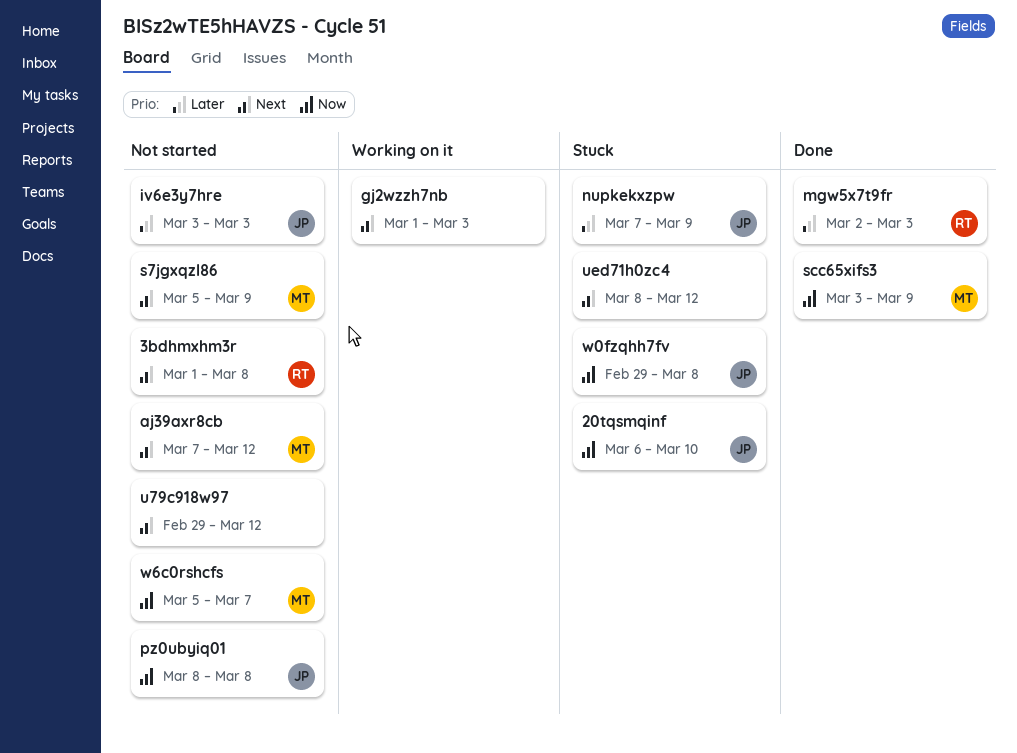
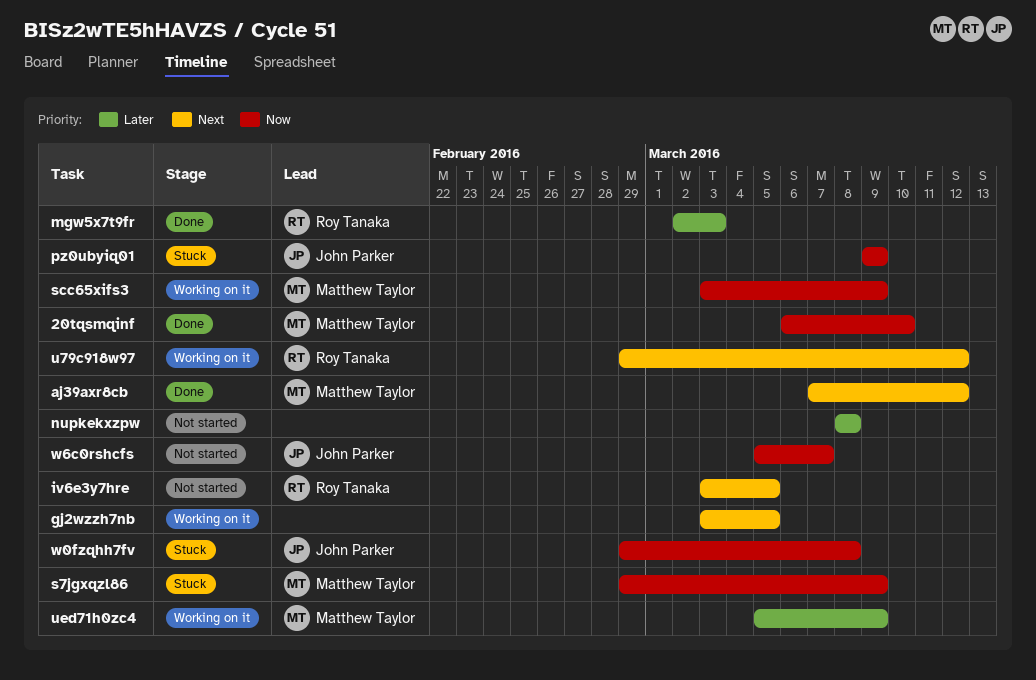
20tqsmqinf, status: Stuck -> Done
20tqsmqinf, owner: John Parker -> Matthew Taylor
3bdhmxhm3r: present -> none
aj39axr8cb, status: Not started -> Done
gj2wzzh7nb, start: Mar 1 -> Mar 3
gj2wzzh7nb, due: Mar 3 -> Mar 5
iv6e3y7hre, owner: John Parker -> Roy Tanaka
iv6e3y7hre, priority: Later -> Next
iv6e3y7hre, due: Mar 3 -> Mar 5
nupkekxzpw, status: Stuck -> Not started
nupkekxzpw, owner: John Parker -> none
nupkekxzpw, start: Mar 7 -> Mar 8
nupkekxzpw, due: Mar 9 -> Mar 8
pz0ubyiq01, status: Not started -> Stuck
pz0ubyiq01, start: Mar 8 -> Mar 9
pz0ubyiq01, due: Mar 8 -> Mar 9
s7jgxqzl86, status: Not started -> Stuck
s7jgxqzl86, priority: Next -> Now
s7jgxqzl86, start: Mar 5 -> Feb 29
scc65xifs3, status: Done -> Working on it
u79c918w97, status: Not started -> Working on it
u79c918w97, owner: none -> Roy Tanaka
ued71h0zc4, status: Stuck -> Working on it
ued71h0zc4, owner: none -> Matthew Taylor
ued71h0zc4, priority: Next -> Later
ued71h0zc4, start: Mar 8 -> Mar 5
ued71h0zc4, due: Mar 12 -> Mar 9
w6c0rshcfs, owner: Matthew Taylor -> John Parker

